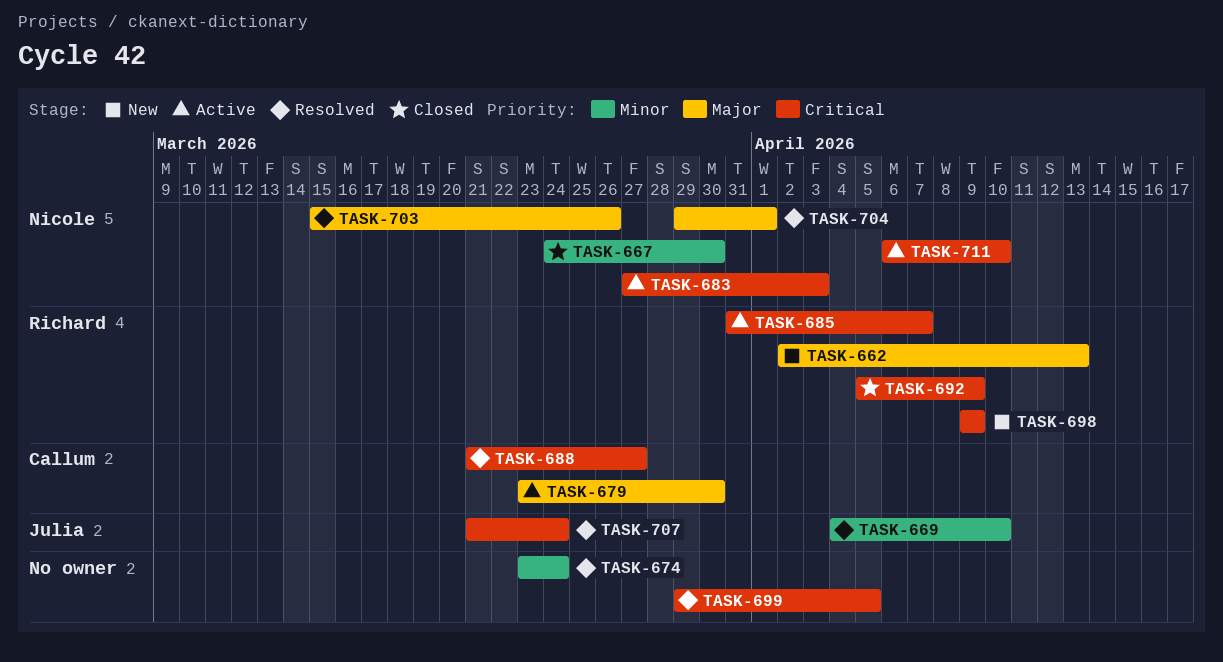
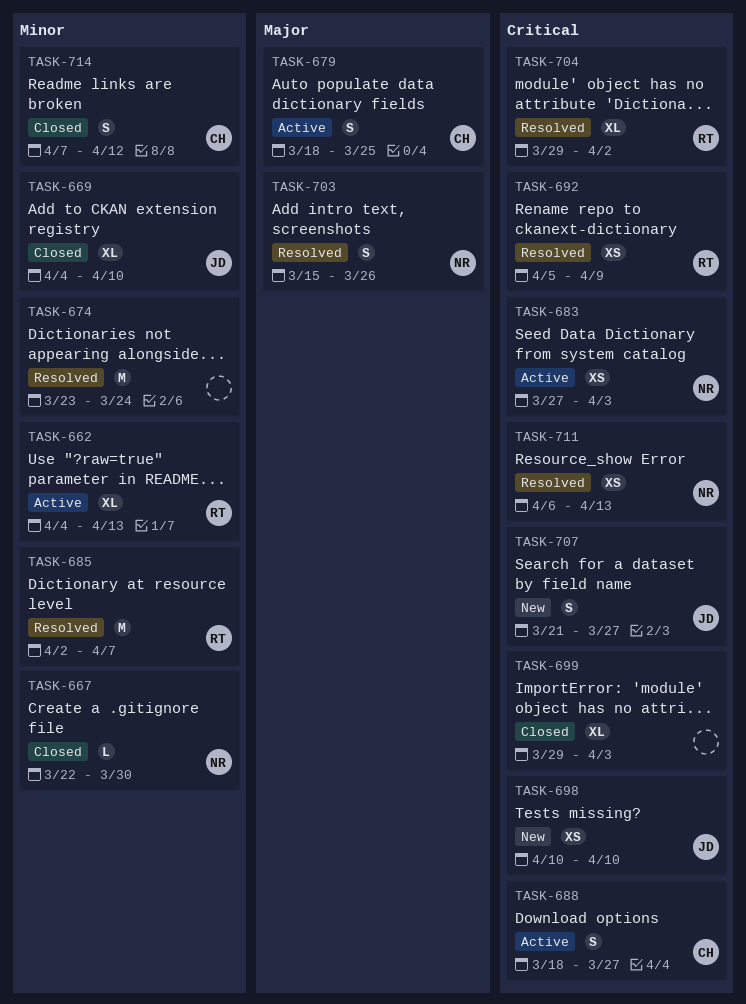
TASK-662, status: New -> Active
TASK-662, priority: Major -> Minor
TASK-662, start: Apr 2 -> Apr 4
TASK-667, start: Mar 24 -> Mar 22
TASK-669, status: Resolved -> Closed
TASK-679, start: Mar 23 -> Mar 18
TASK-679, due: Mar 30 -> Mar 25
TASK-685, status: Active -> Resolved
TASK-685, priority: Critical -> Minor
TASK-685, start: Mar 31 -> Apr 2
TASK-688, status: Resolved -> Active
TASK-688, start: Mar 21 -> Mar 18
TASK-692, status: Closed -> Resolved
TASK-698, owner: Richard -> Julia
TASK-698, start: Apr 9 -> Apr 10
TASK-698, due: Apr 9 -> Apr 10
TASK-699, status: Resolved -> Closed
TASK-699, due: Apr 5 -> Apr 3
TASK-704, owner: Nicole -> Richard
TASK-704, priority: Major -> Critical
TASK-704, due: Apr 1 -> Apr 2
TASK-707, status: Resolved -> New
TASK-707, due: Mar 24 -> Mar 27
TASK-711, status: Active -> Resolved
TASK-711, due: Apr 10 -> Apr 13
TASK-714: none -> present

